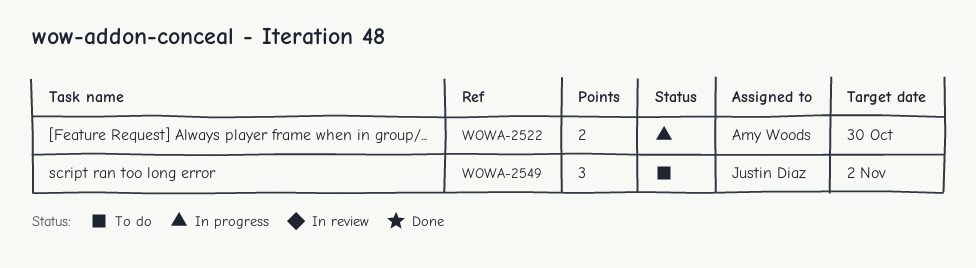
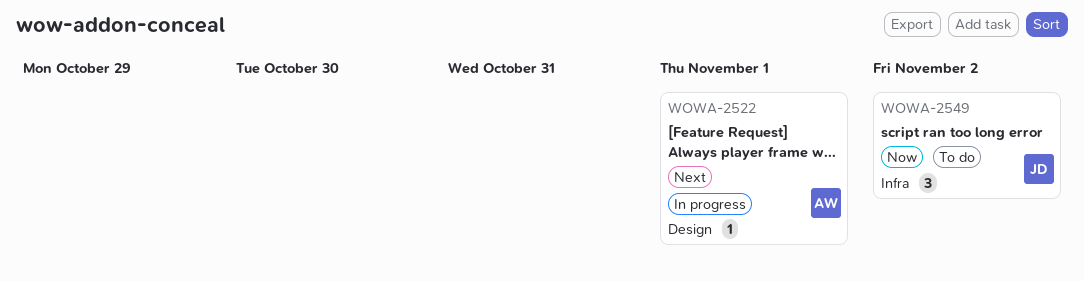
WOWA-2522, estimate: 2 -> 1
WOWA-2522, due: Oct 30 -> Nov 1

